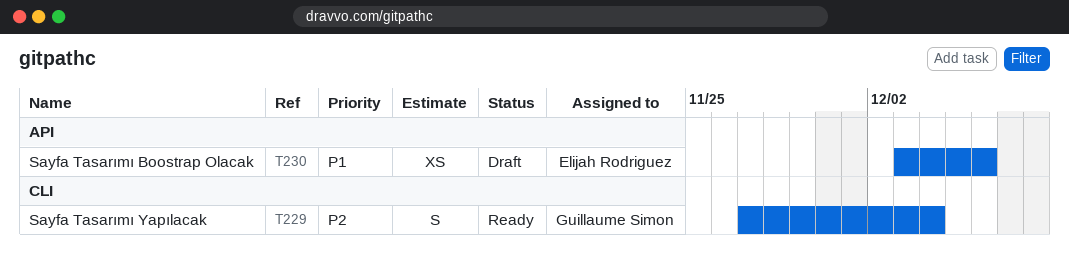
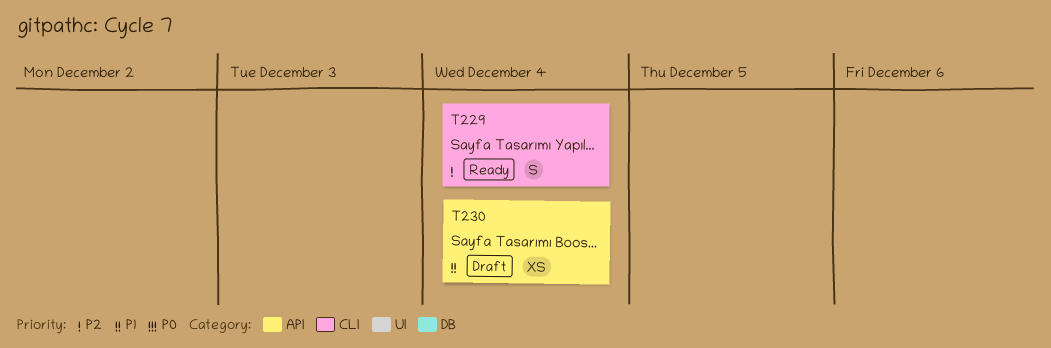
T230, due: Dec 6 -> Dec 4

